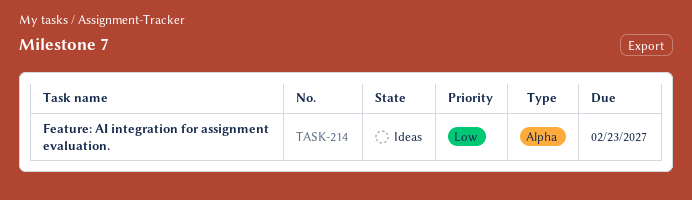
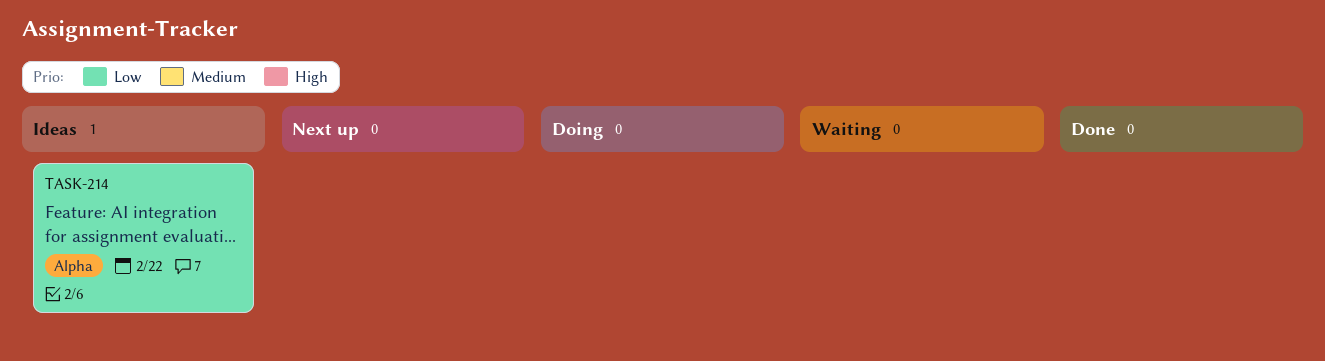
TASK-214, due: Feb 23 -> Feb 22

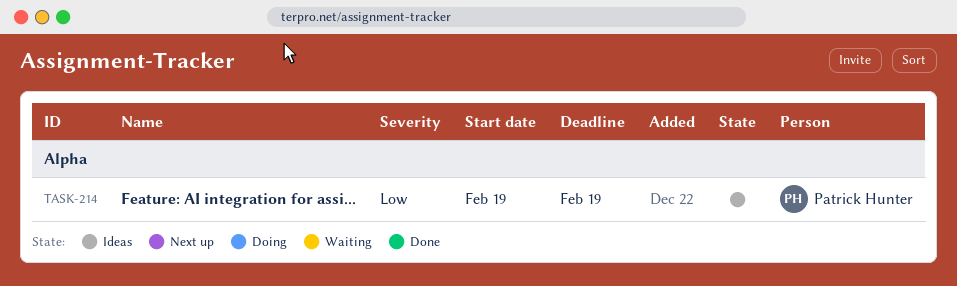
TASK-214, due: Feb 22 -> Feb 19

